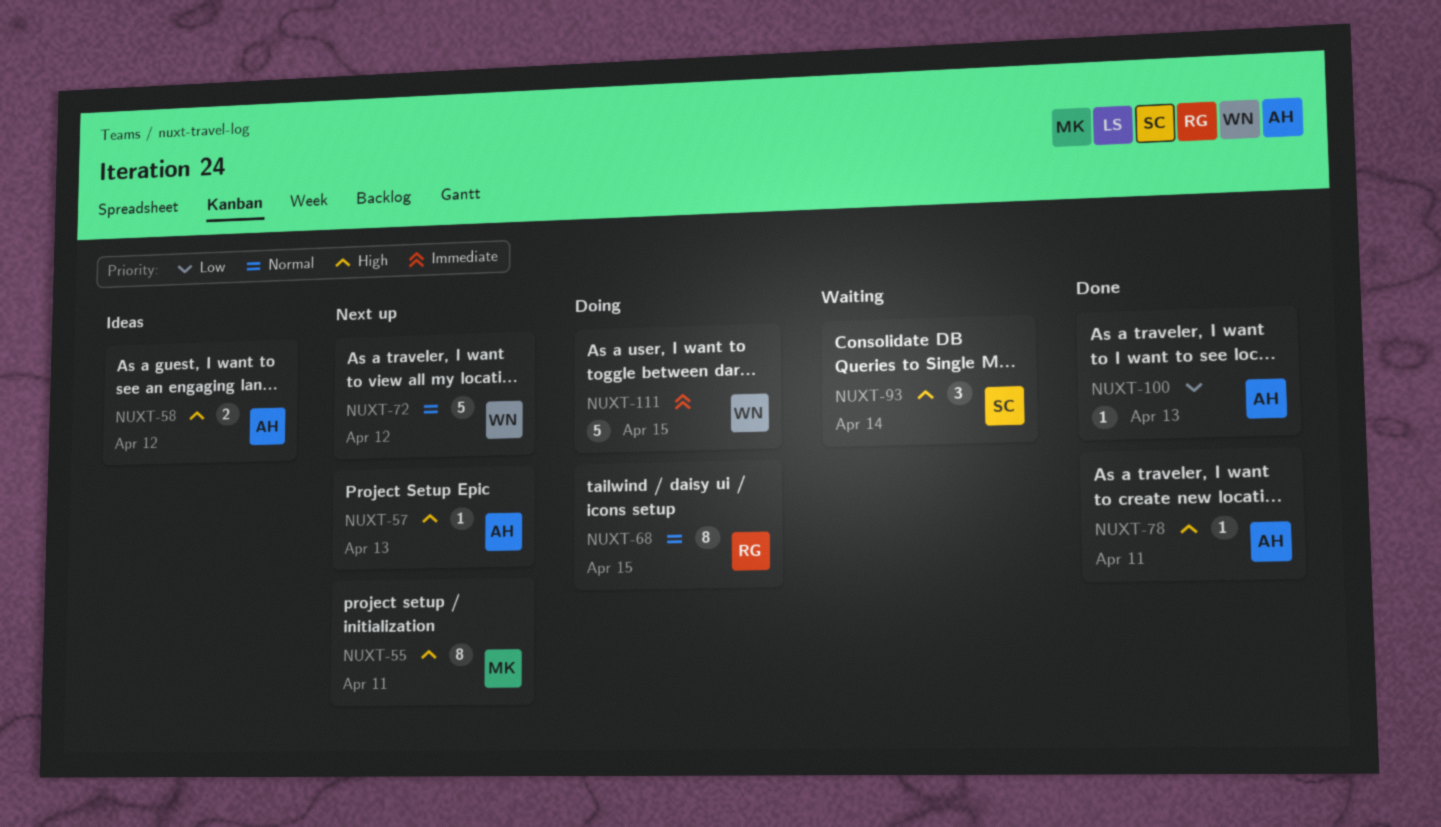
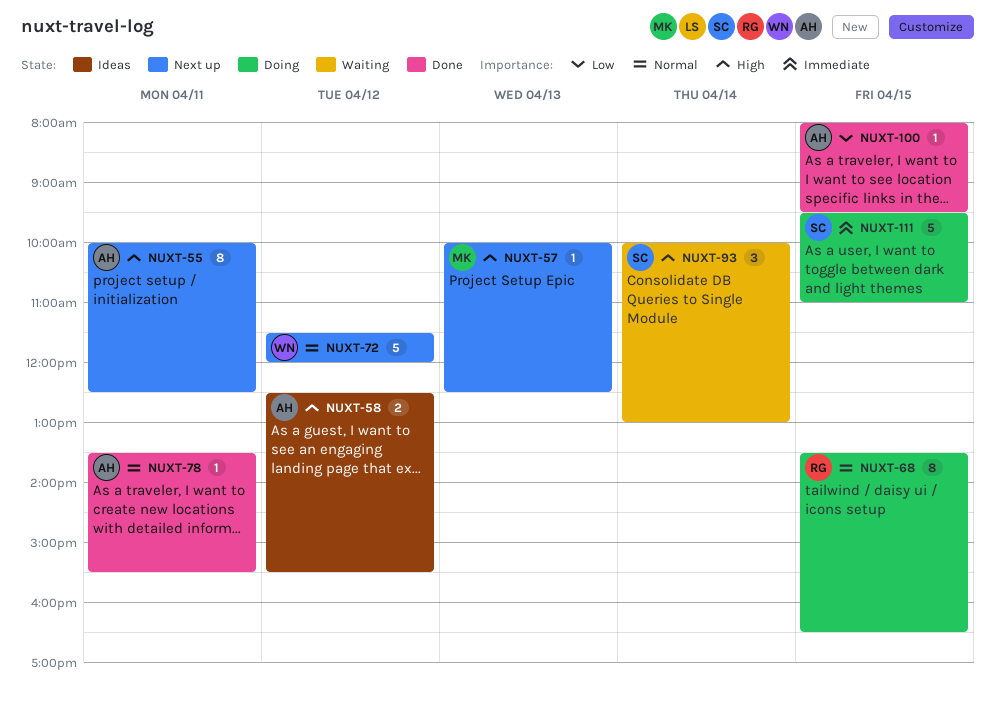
NUXT-55, owner: MK -> AH
NUXT-57, owner: AH -> MK
NUXT-78, priority: High -> Normal
NUXT-100, day: Apr 13 -> Apr 15
NUXT-111, owner: WN -> SC

